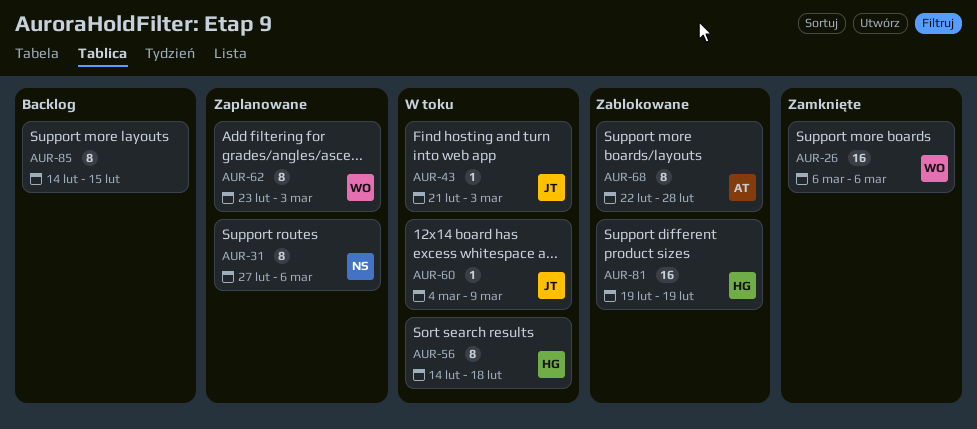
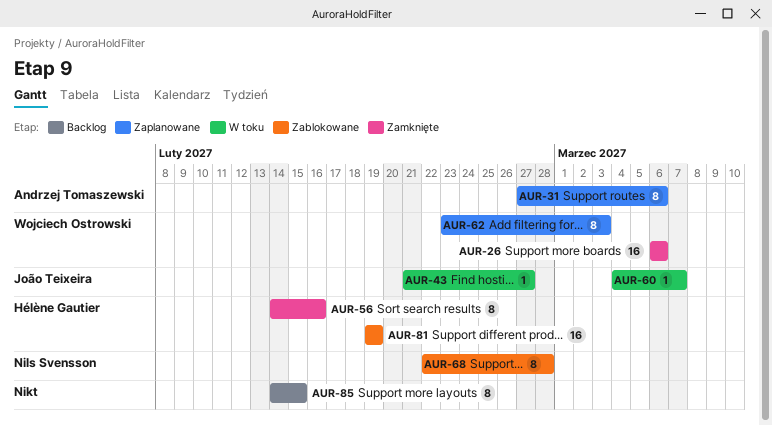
AUR-31, owner: Nils Svensson -> Andrzej Tomaszewski
AUR-43, due: Mar 3 -> Feb 27
AUR-56, status: W toku -> Zamknięte
AUR-56, due: Feb 18 -> Feb 16
AUR-60, due: Mar 9 -> Mar 7
AUR-68, owner: Andrzej Tomaszewski -> Nils Svensson

